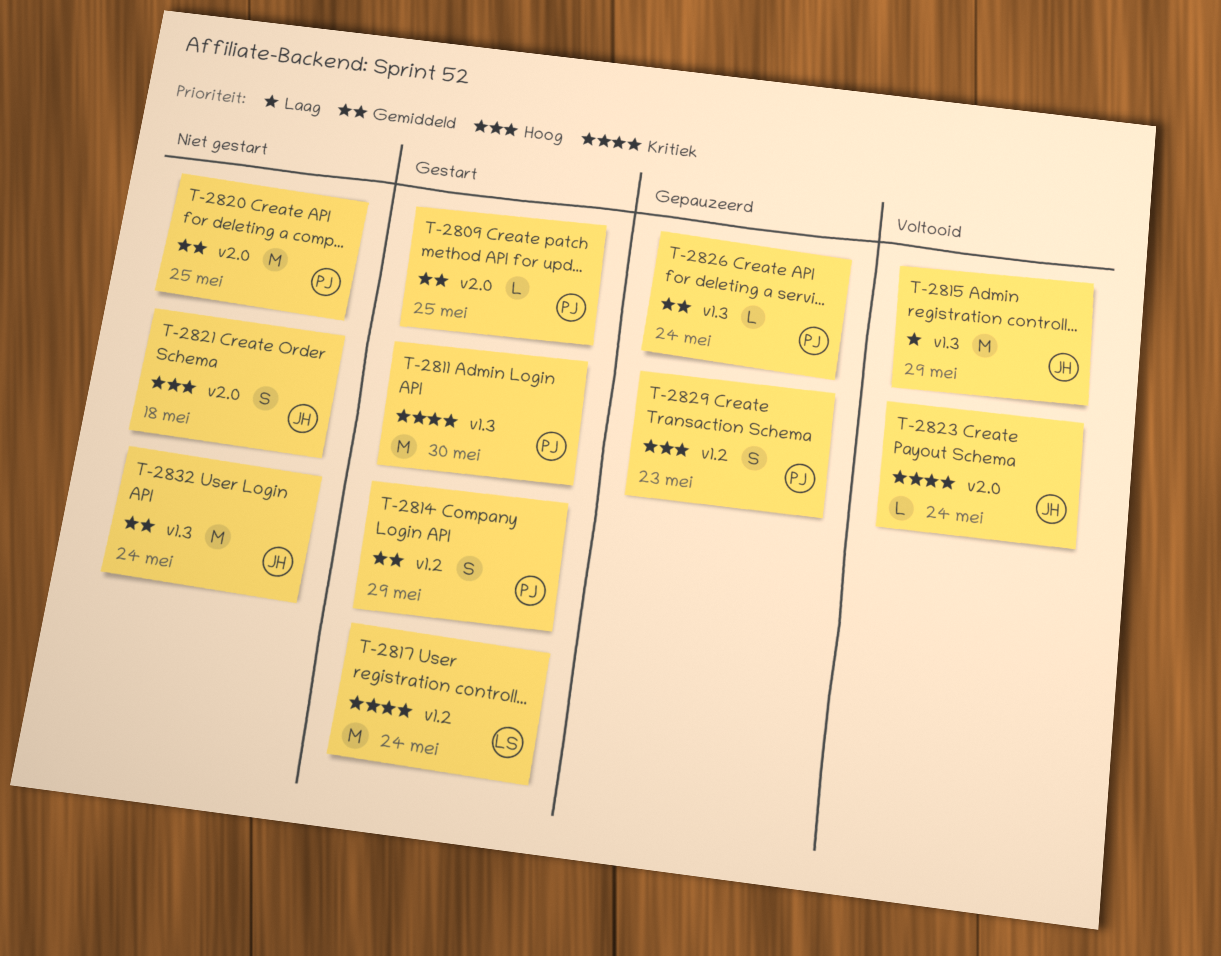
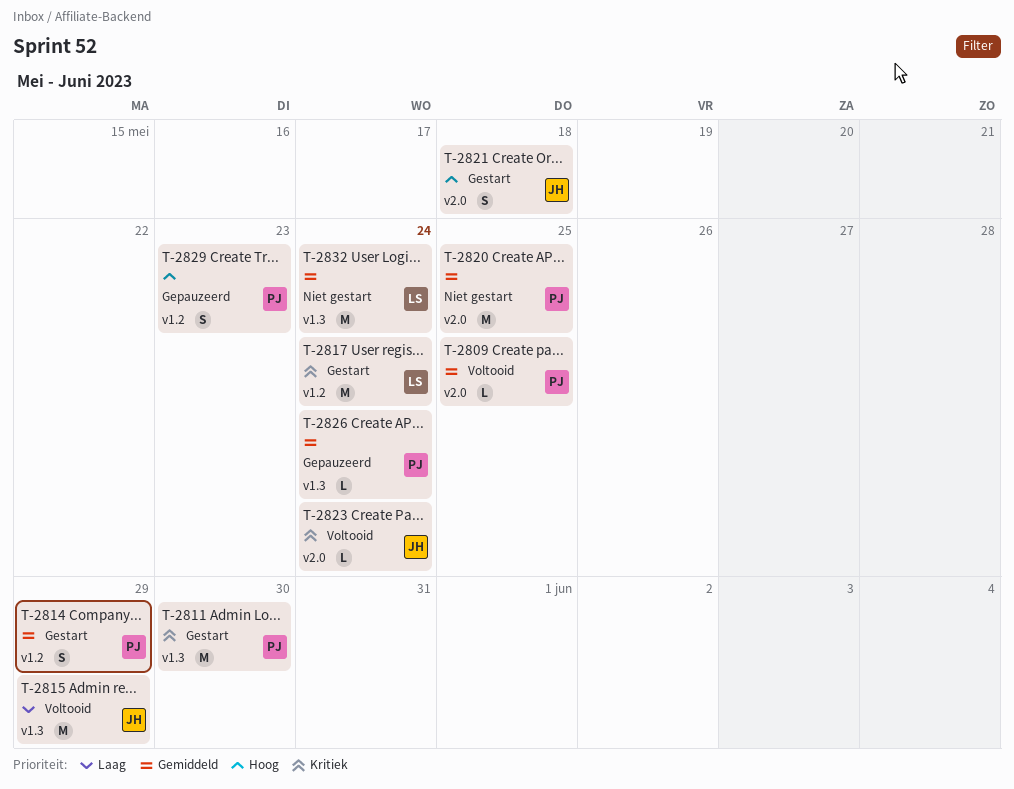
T-2809, status: Gestart -> Voltooid
T-2821, status: Niet gestart -> Gestart
T-2832, owner: JH -> LS

